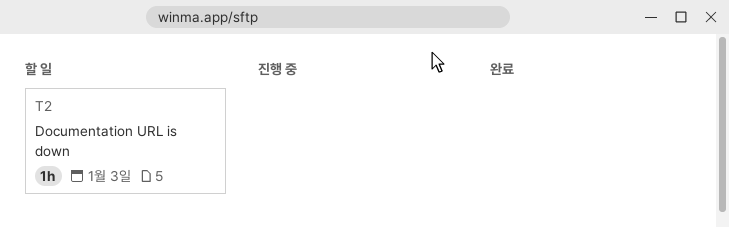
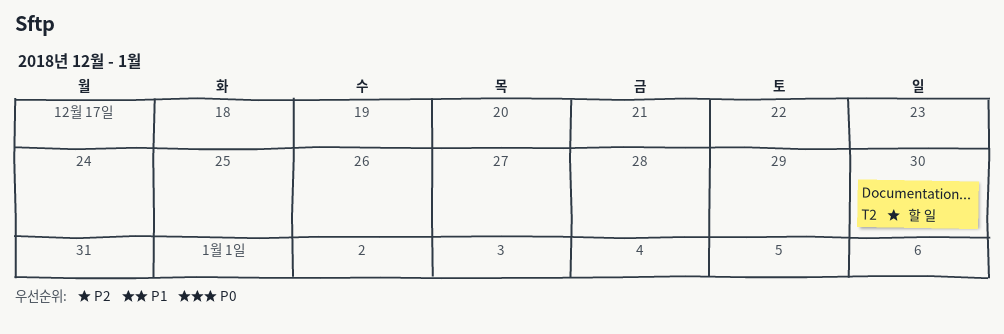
T2, due: Jan 3 -> Dec 30

